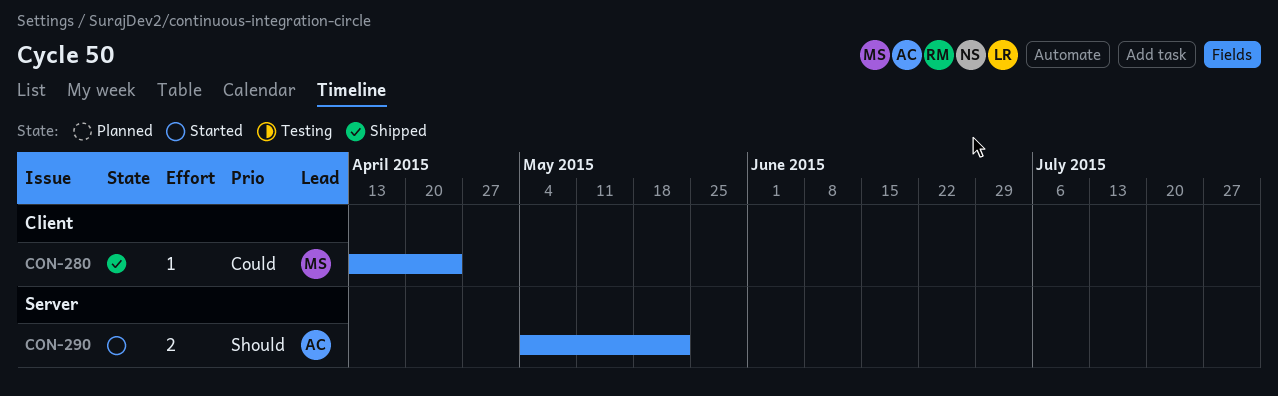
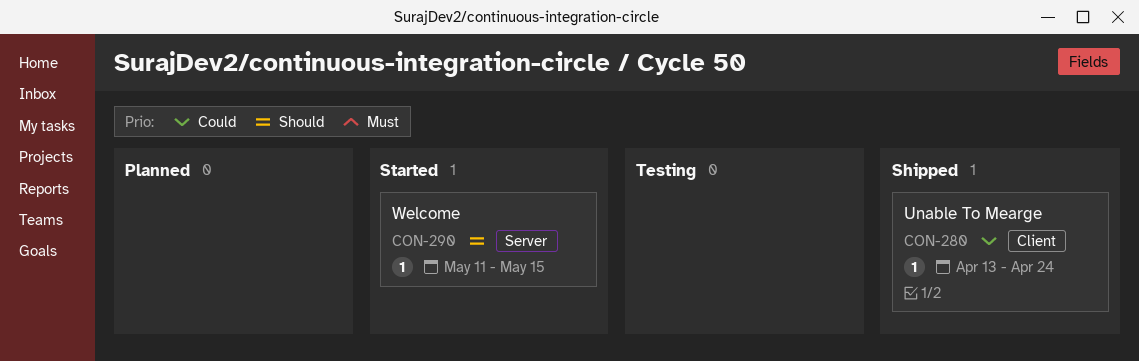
CON-290, estimate: 2 -> 1
CON-290, start: May 4 -> May 11
CON-290, due: May 22 -> May 15

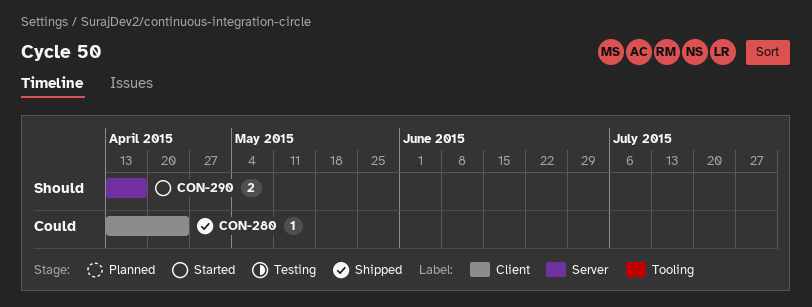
CON-290, estimate: 1 -> 2
CON-290, start: May 11 -> Apr 13
CON-290, due: May 15 -> Apr 17

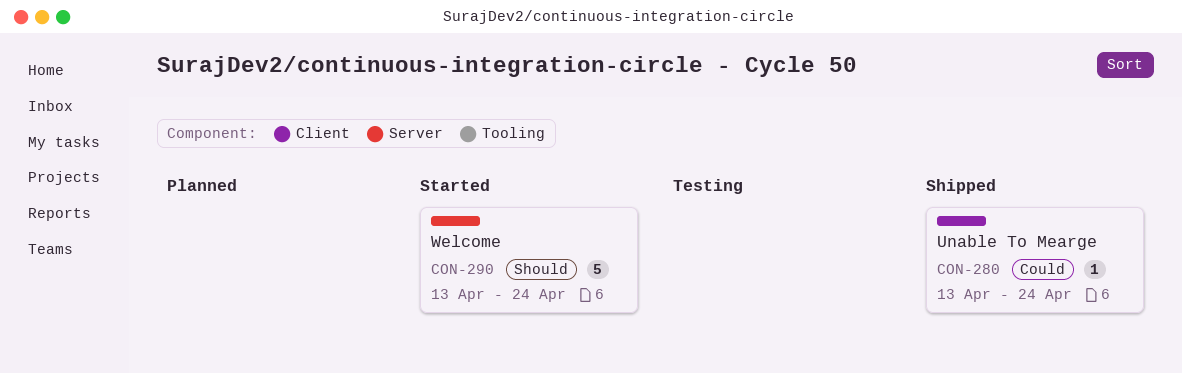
CON-290, estimate: 2 -> 5
CON-290, due: Apr 17 -> Apr 24

